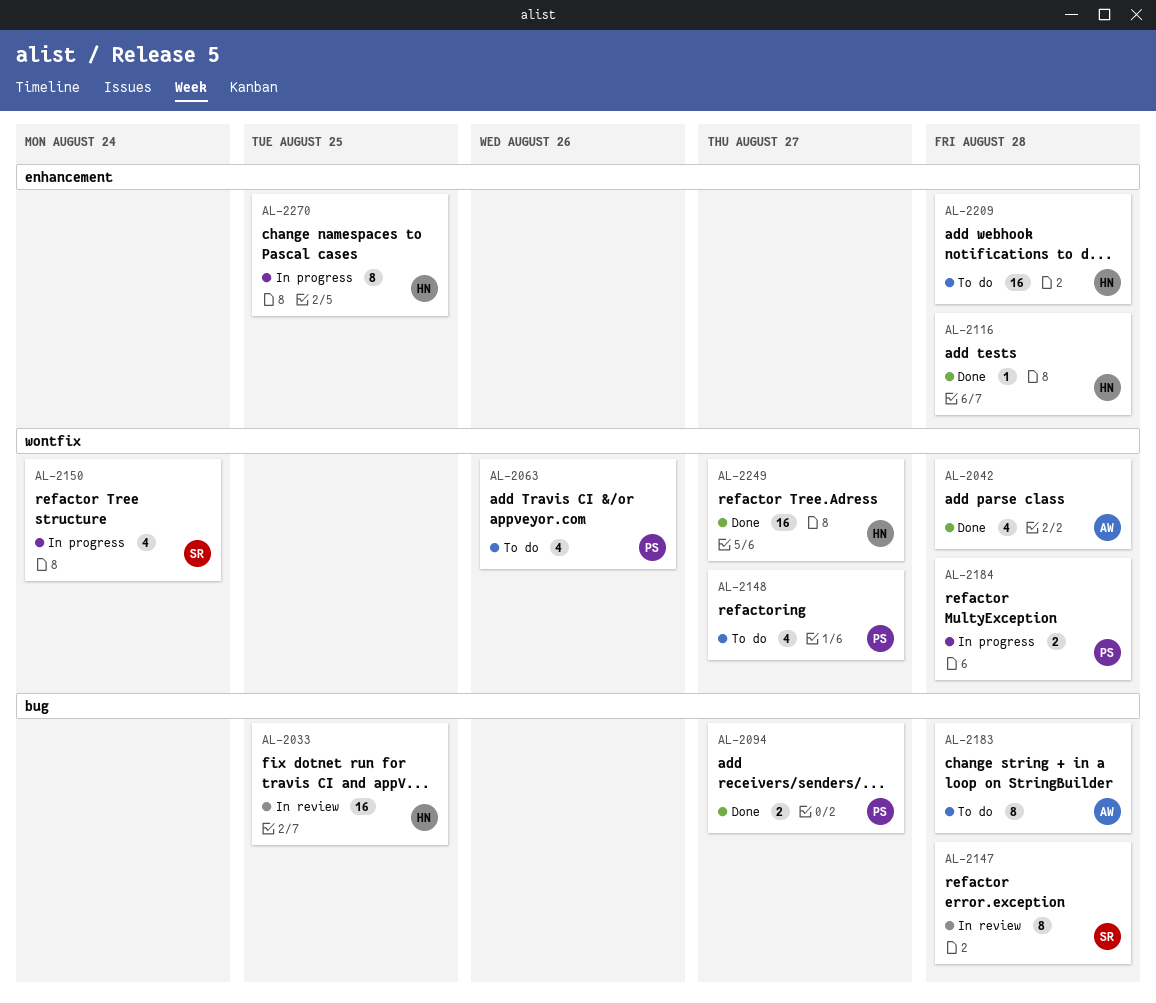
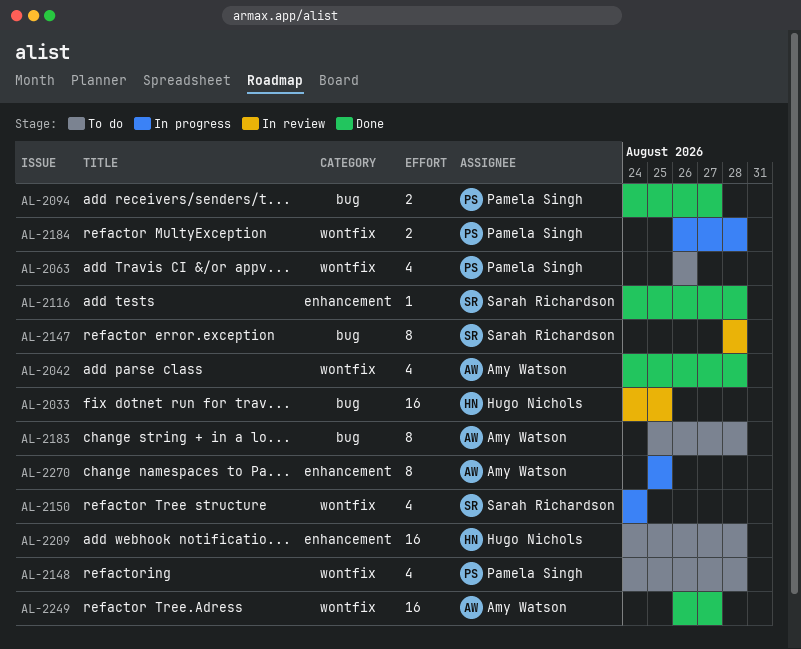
AL-2116, owner: Hugo Nichols -> Sarah Richardson
AL-2148, due: Aug 27 -> Aug 28
AL-2249, owner: Hugo Nichols -> Amy Watson
AL-2270, owner: Hugo Nichols -> Amy Watson

